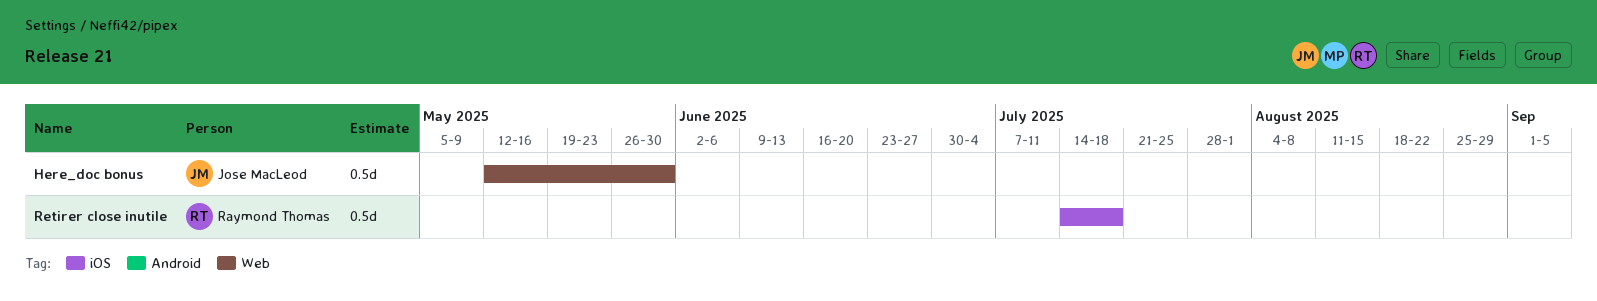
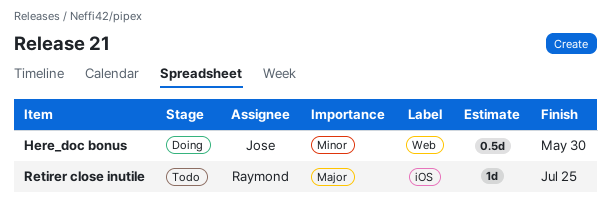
Retirer close inutile, estimate: 0.5d -> 1d
Retirer close inutile, due: Jul 18 -> Jul 25

